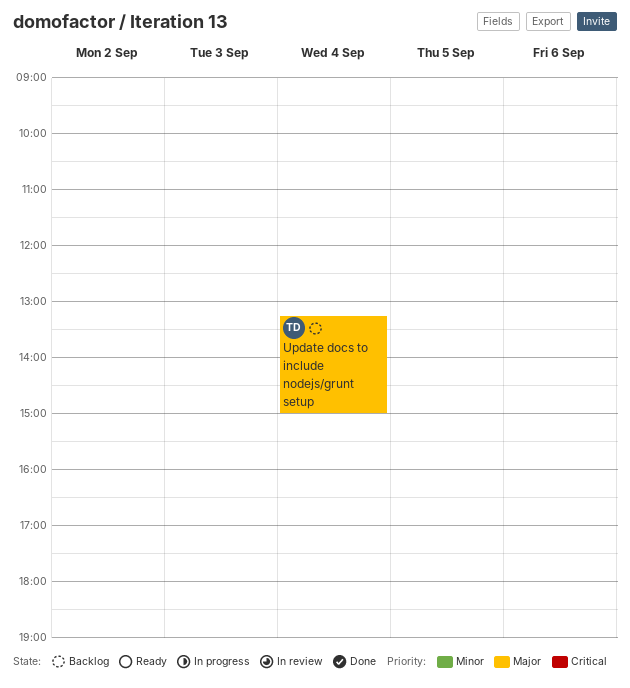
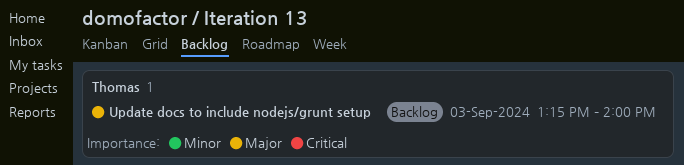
Update docs to include nodejs/grunt setup, day: Sep 4 -> Sep 3
Update docs to include nodejs/grunt setup, ends: 15:00 -> 14:00

